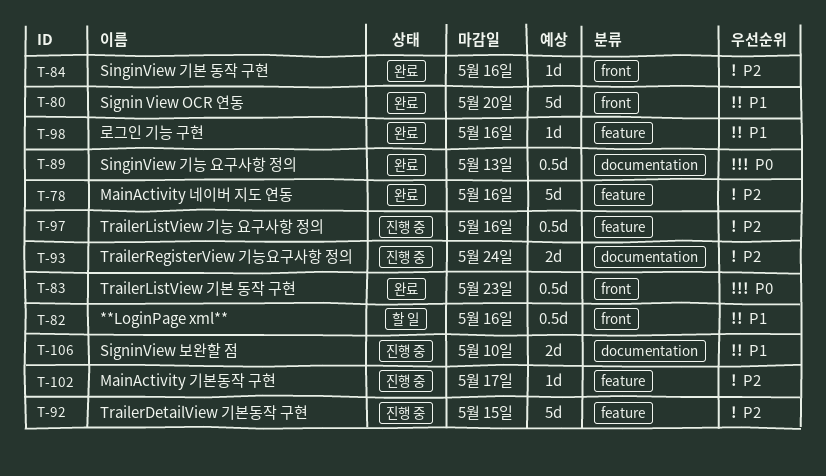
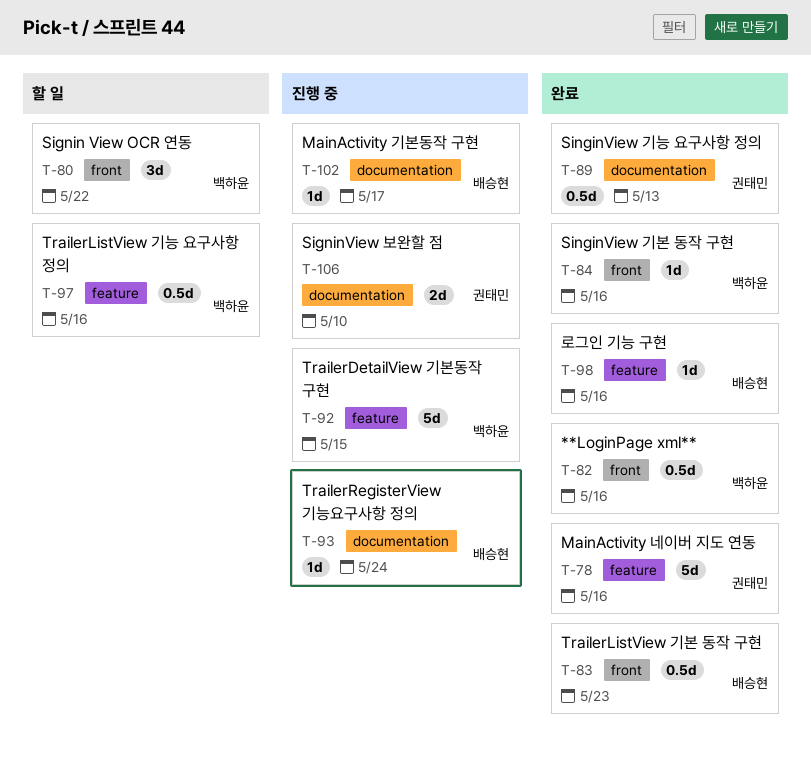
T-80, status: 완료 -> 할 일
T-80, estimate: 5d -> 3d
T-80, due: May 20 -> May 22
T-82, status: 할 일 -> 완료
T-93, estimate: 2d -> 1d
T-97, status: 진행 중 -> 할 일
T-102, label: feature -> documentation

